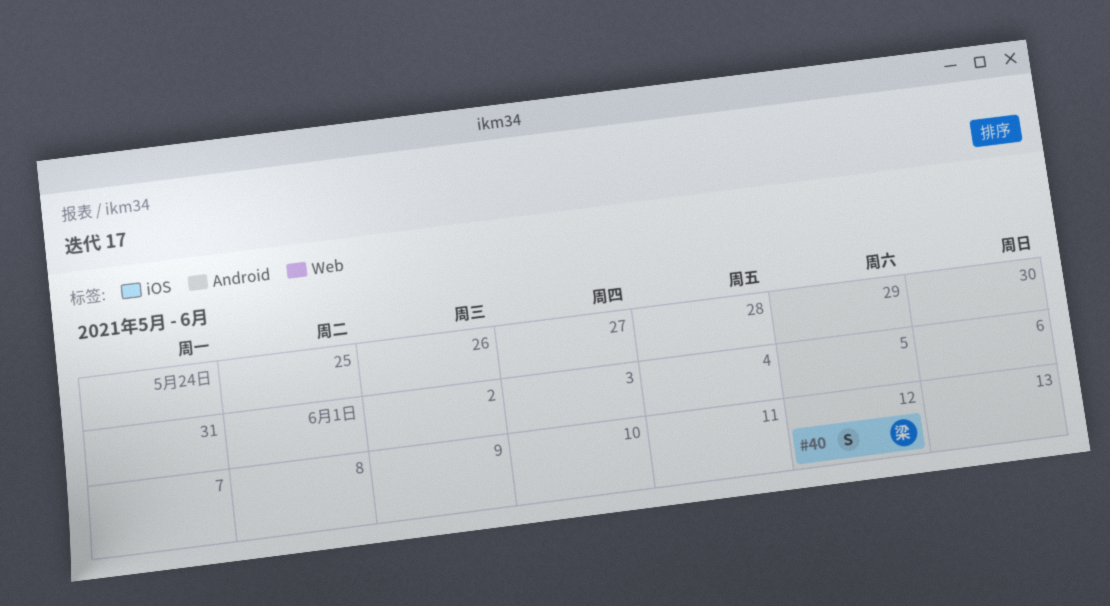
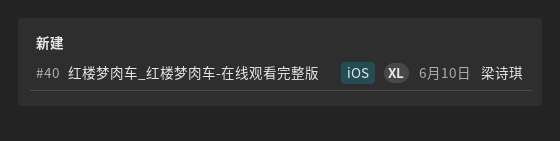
#40, estimate: S -> XL
#40, due: Jun 12 -> Jun 10

